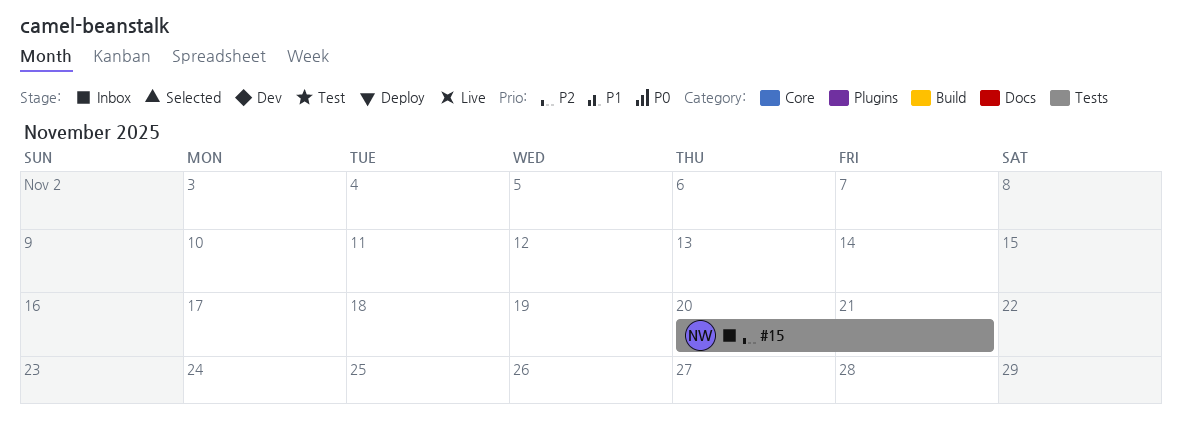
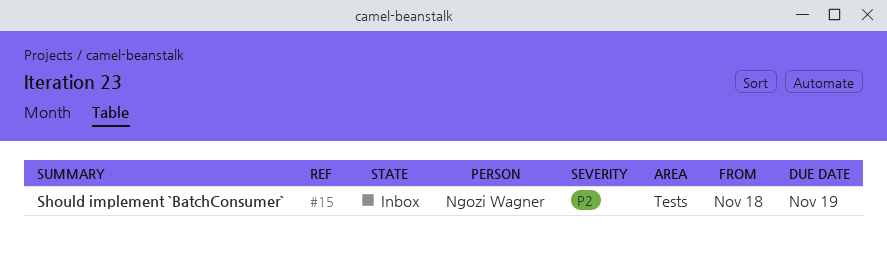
#15, start: Nov 20 -> Nov 18
#15, due: Nov 21 -> Nov 19

